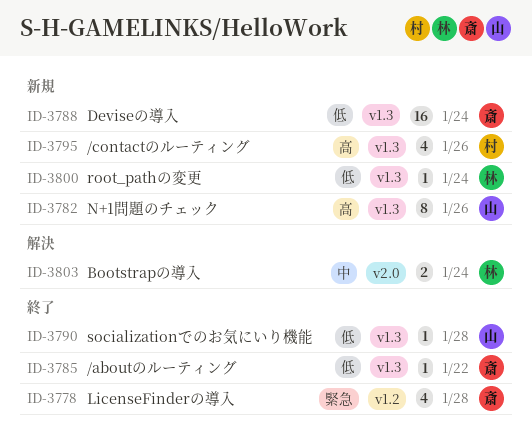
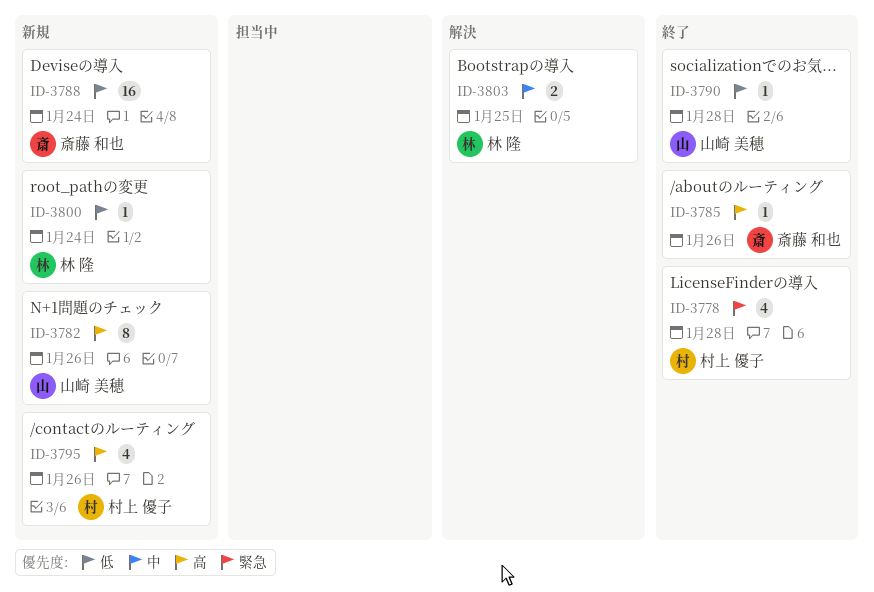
ID-3778, owner: 斎藤 和也 -> 村上 優子
ID-3785, priority: 低 -> 高
ID-3785, due: Jan 22 -> Jan 26
ID-3803, due: Jan 24 -> Jan 25

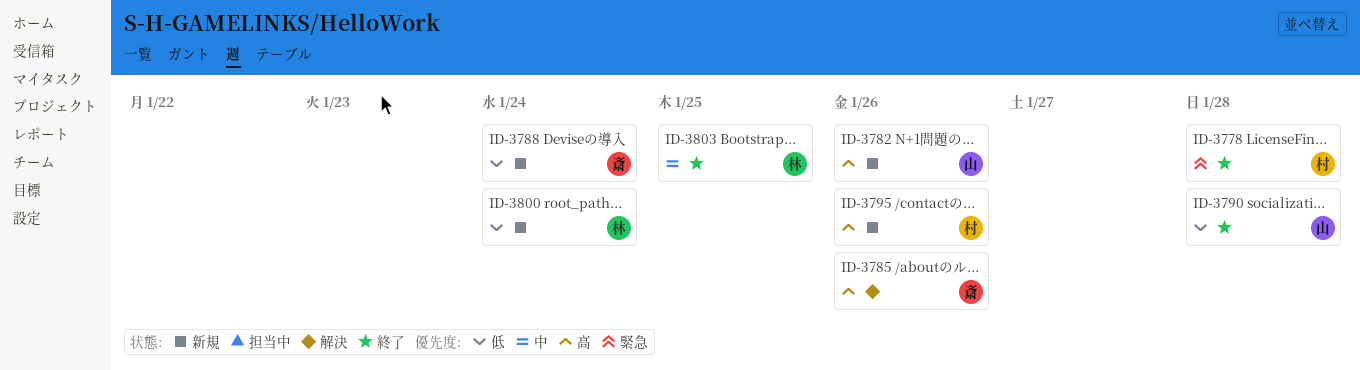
ID-3785, status: 終了 -> 解決
ID-3803, status: 解決 -> 終了

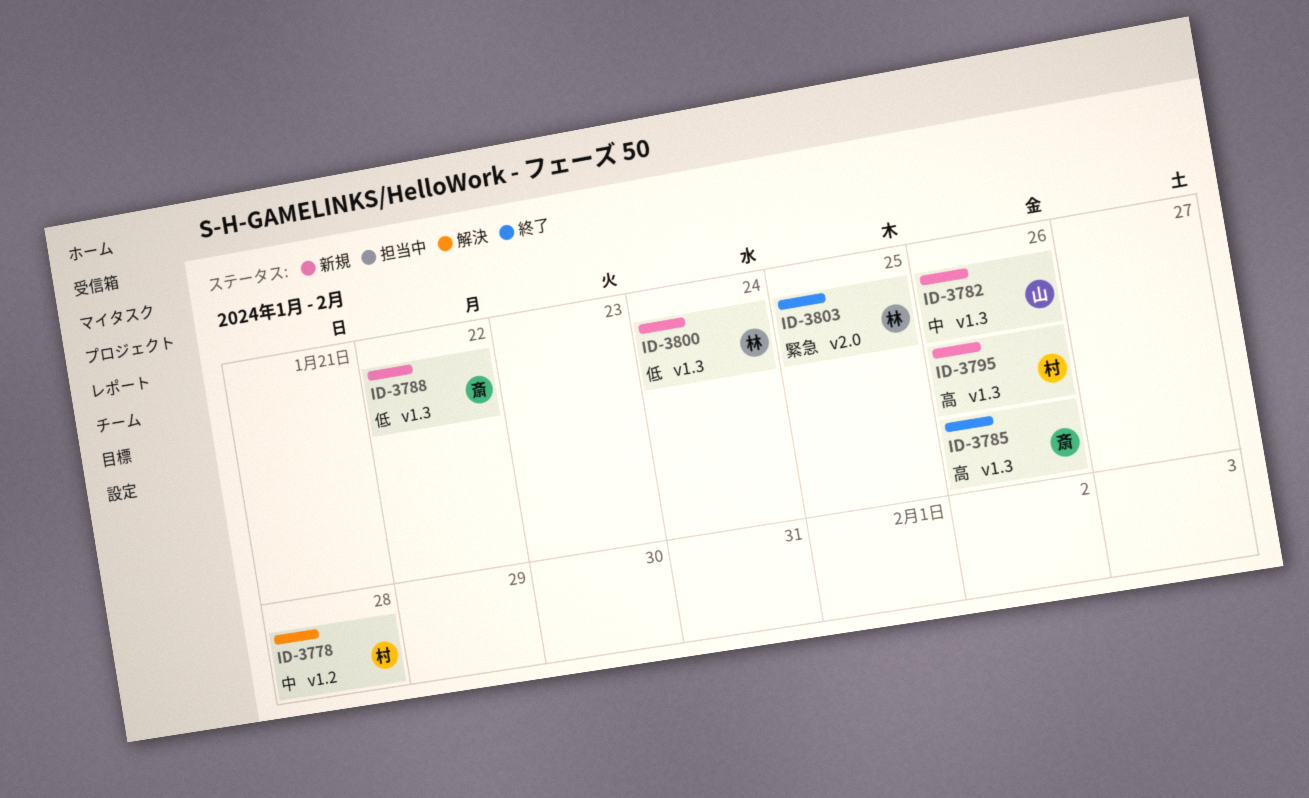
ID-3778, status: 終了 -> 解決
ID-3778, priority: 緊急 -> 中
ID-3782, priority: 高 -> 中
ID-3785, status: 解決 -> 終了
ID-3788, due: Jan 24 -> Jan 22
ID-3790: present -> none
ID-3803, priority: 中 -> 緊急

